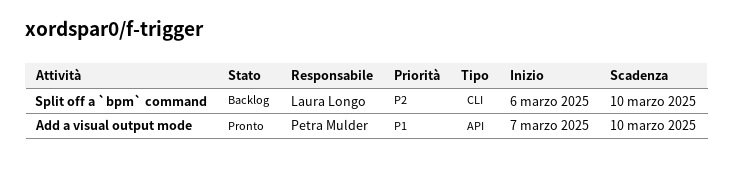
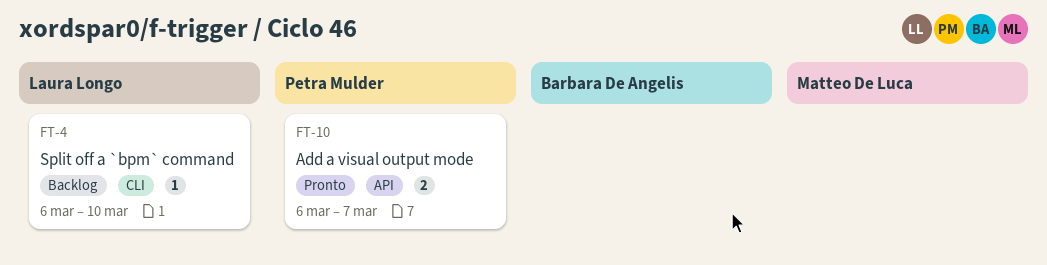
Add a visual output mode, start: Mar 7 -> Mar 6
Add a visual output mode, due: Mar 10 -> Mar 7

